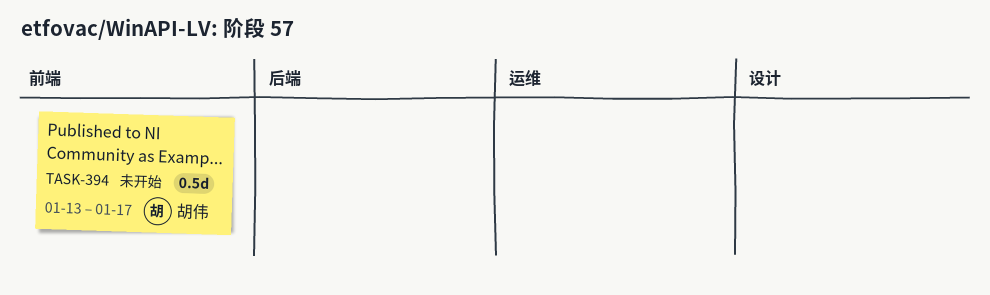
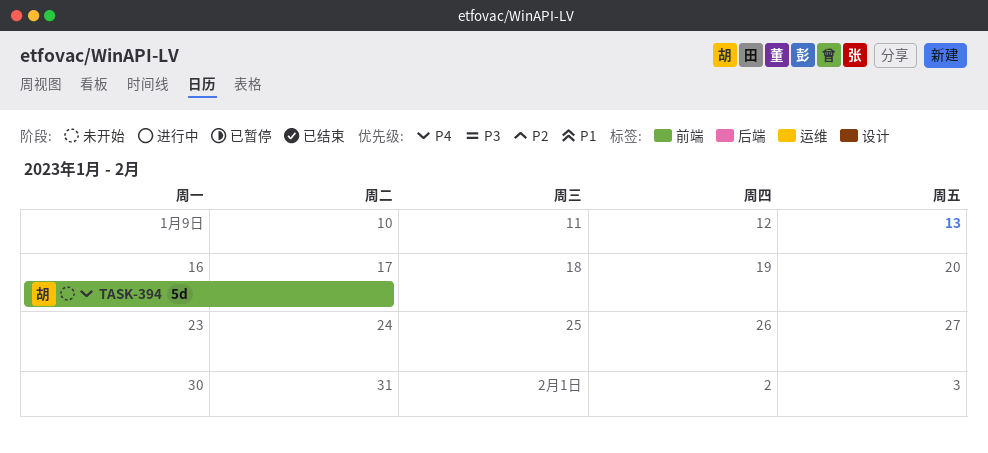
TASK-394, estimate: 0.5d -> 5d
TASK-394, start: Jan 13 -> Jan 16

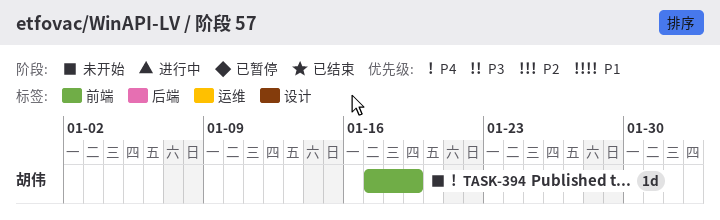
TASK-394, estimate: 5d -> 1d
TASK-394, start: Jan 16 -> Jan 17
TASK-394, due: Jan 17 -> Jan 19

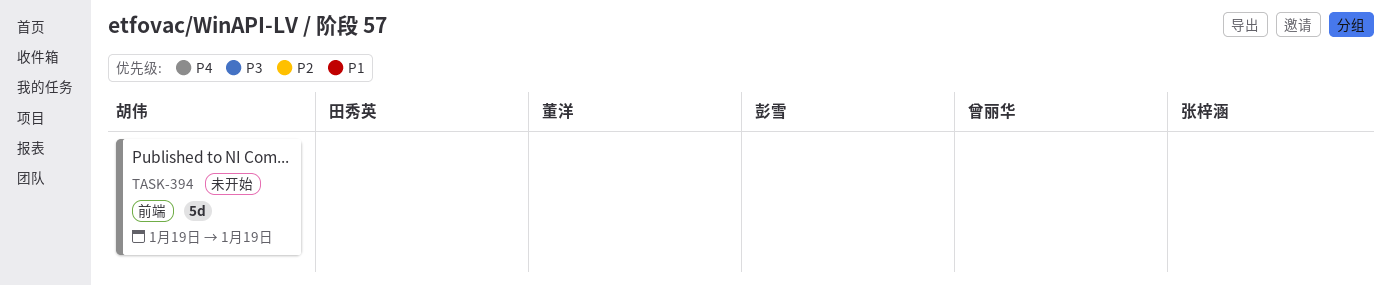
TASK-394, estimate: 1d -> 5d
TASK-394, start: Jan 17 -> Jan 19

